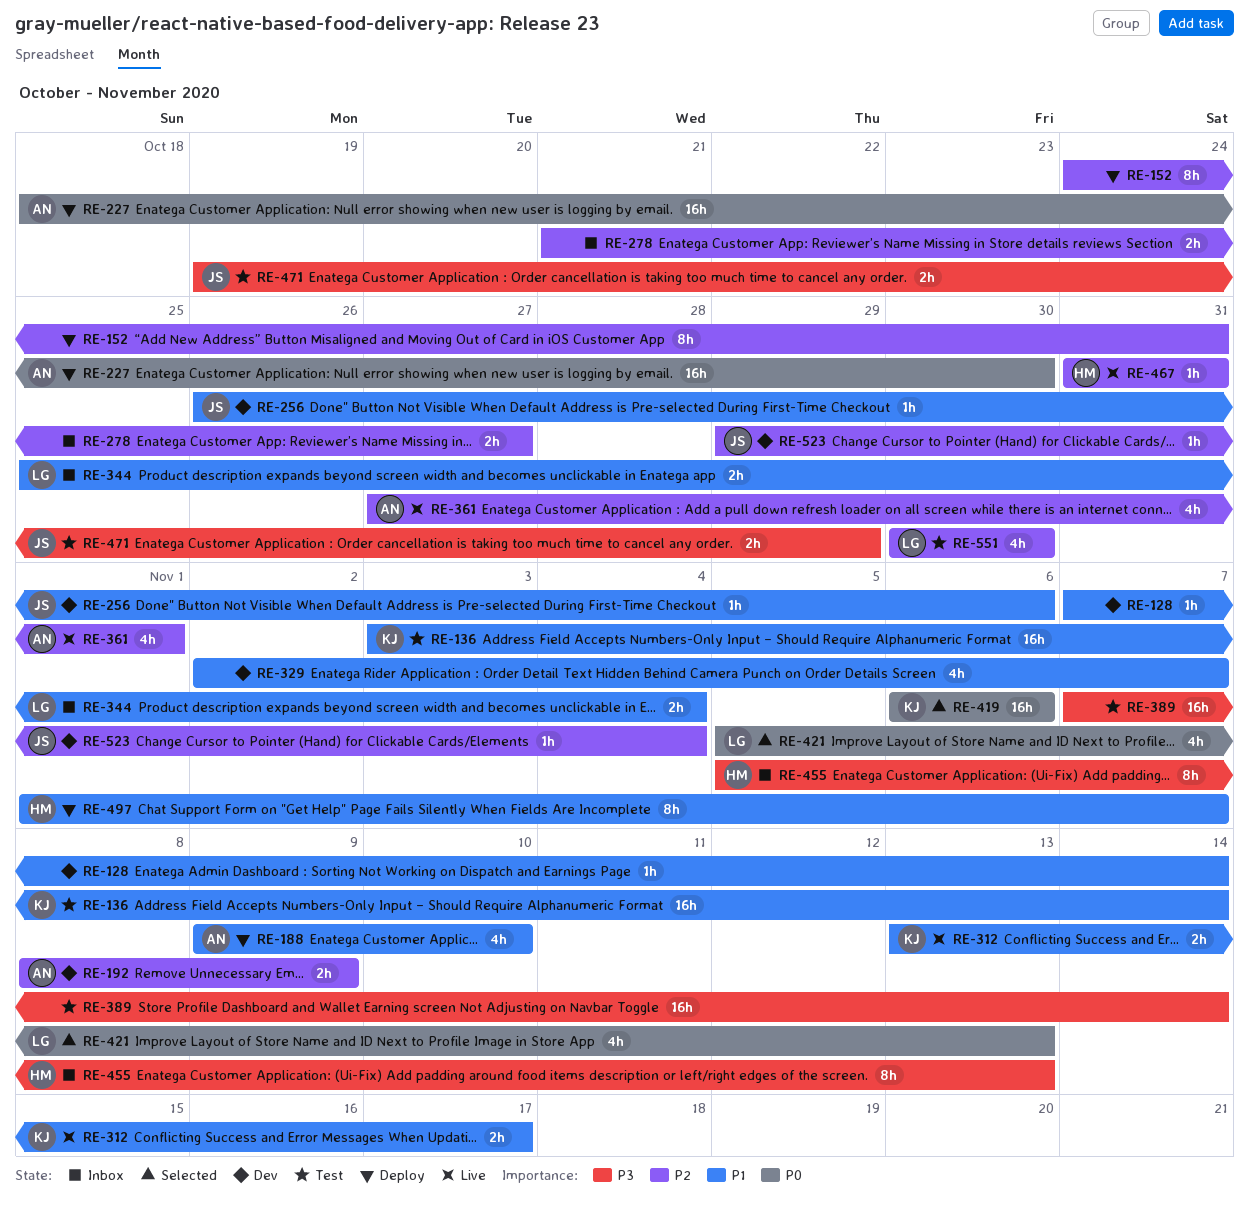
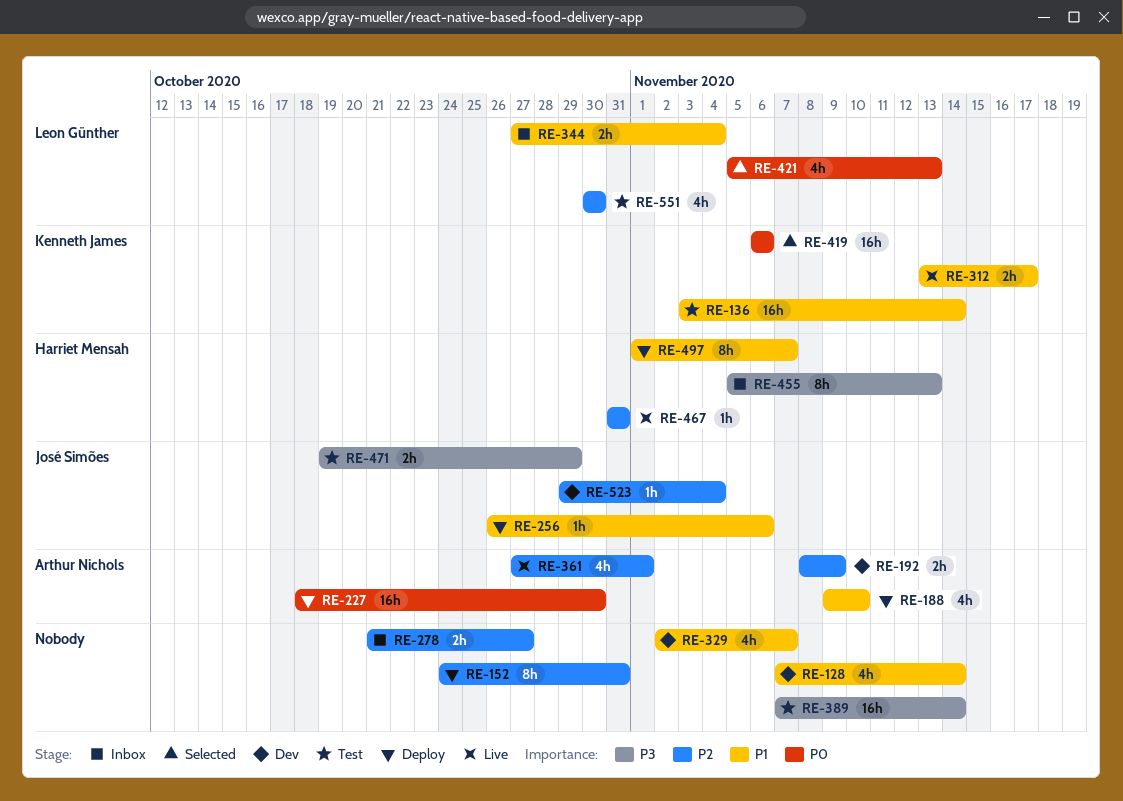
RE-128, estimate: 1h -> 4h
RE-256, status: Dev -> Deploy
RE-344, start: Oct 25 -> Oct 27

